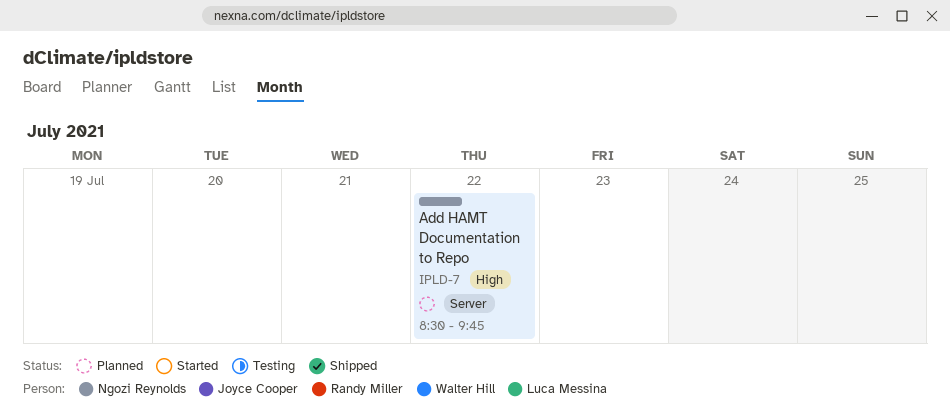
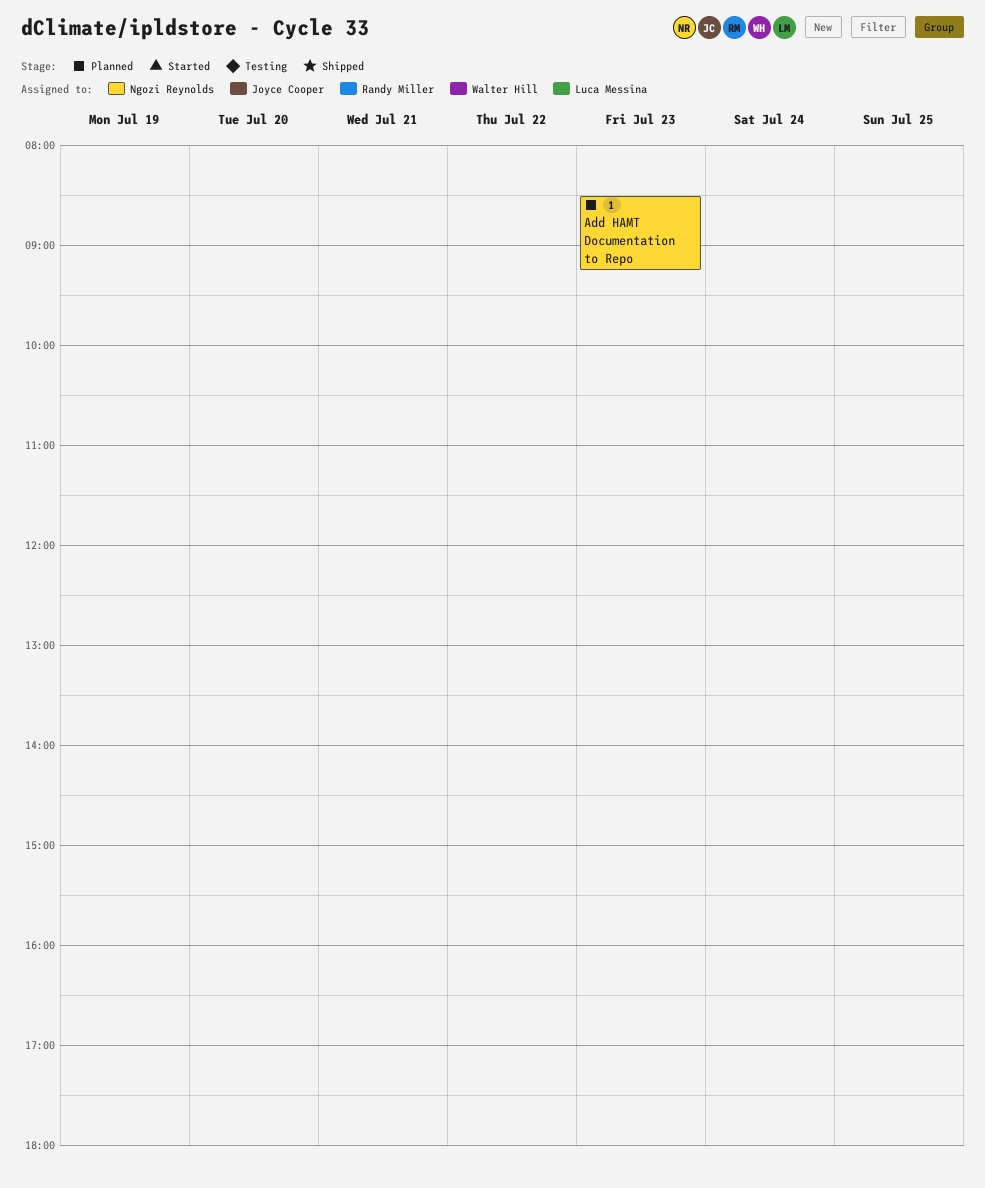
Add HAMT Documentation to Repo, day: Jul 22 -> Jul 23
Add HAMT Documentation to Repo, ends: 09:45 -> 09:15

